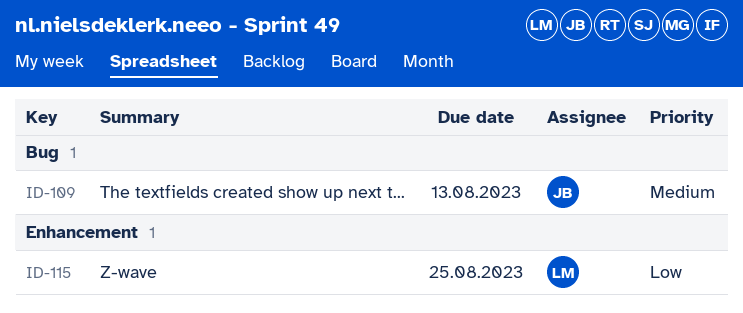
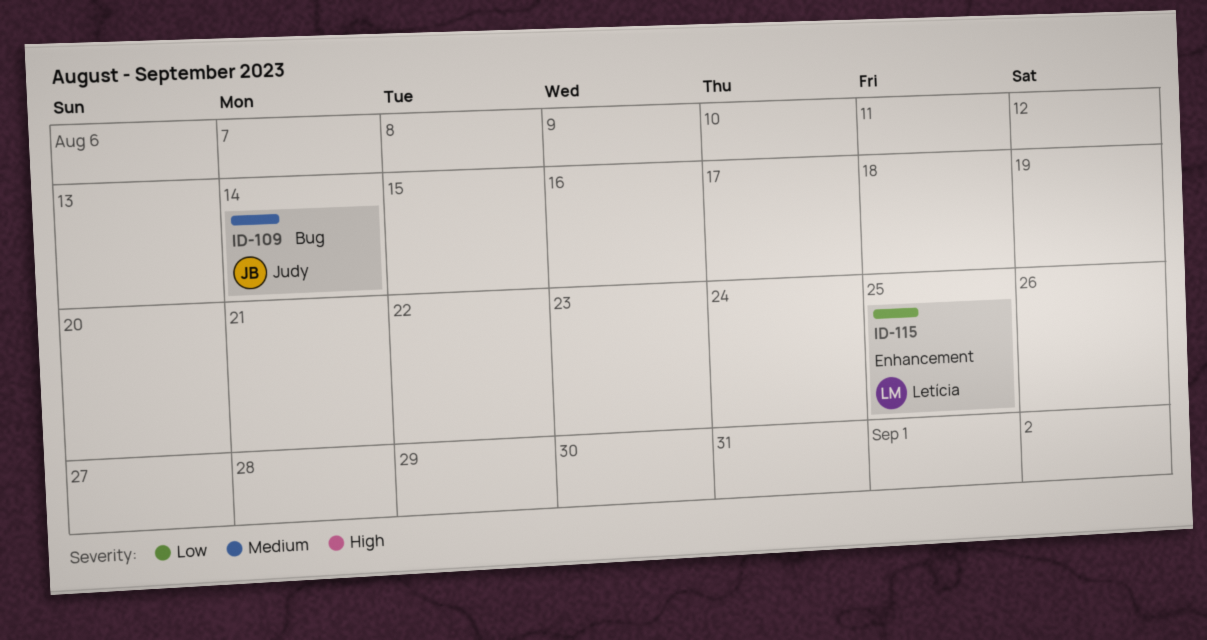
ID-109, due: Aug 13 -> Aug 14

